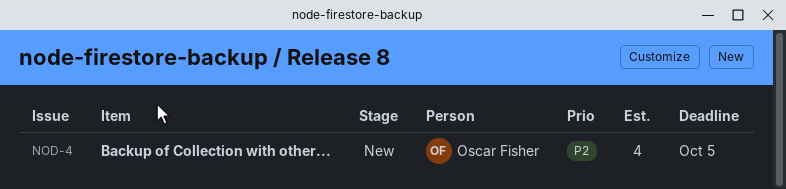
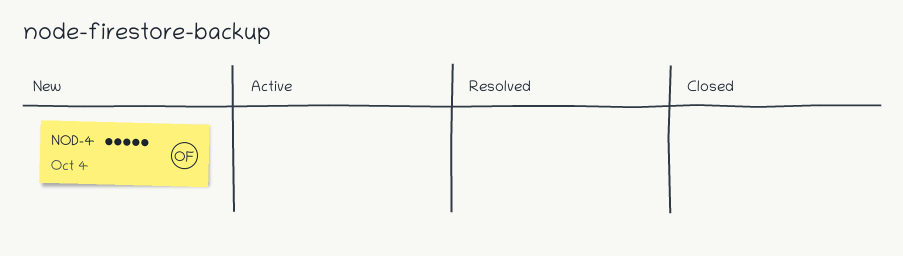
NOD-4, estimate: 4 -> 5
NOD-4, due: Oct 5 -> Oct 4

